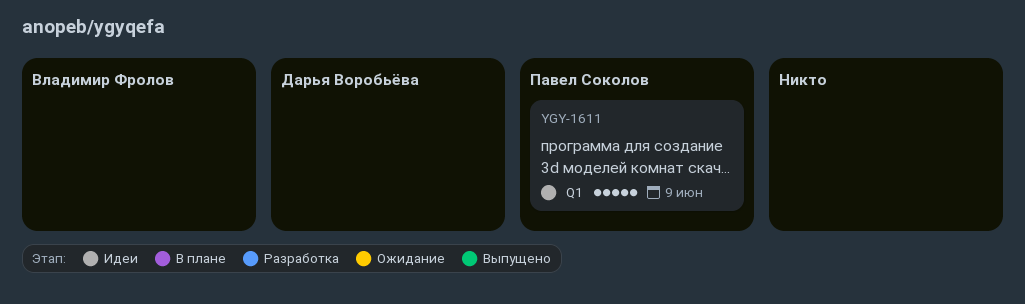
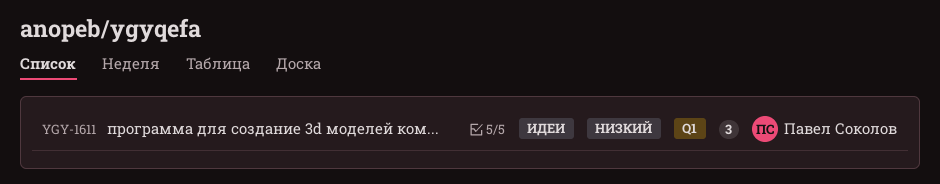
YGY-1611, estimate: 5 -> 3

